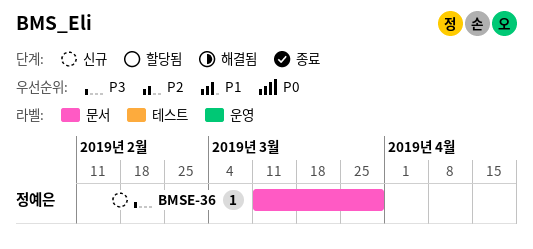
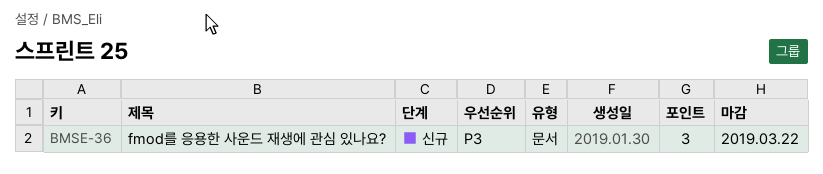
BMSE-36, estimate: 1 -> 3
BMSE-36, due: Mar 29 -> Mar 22

